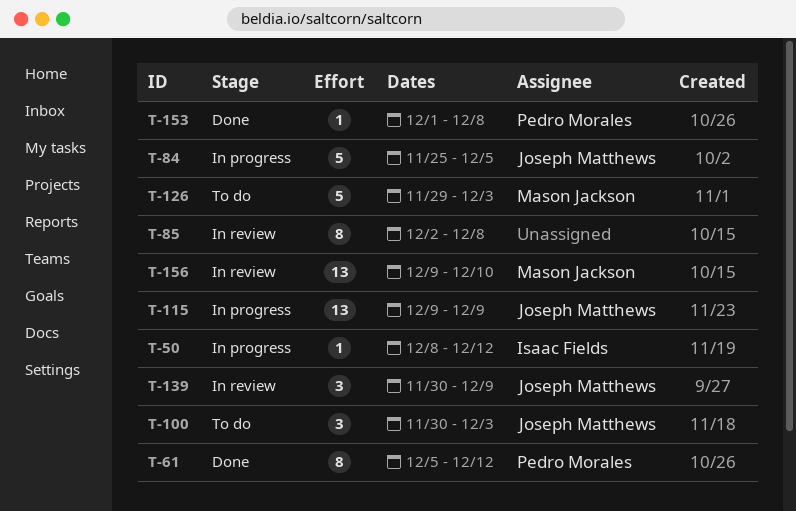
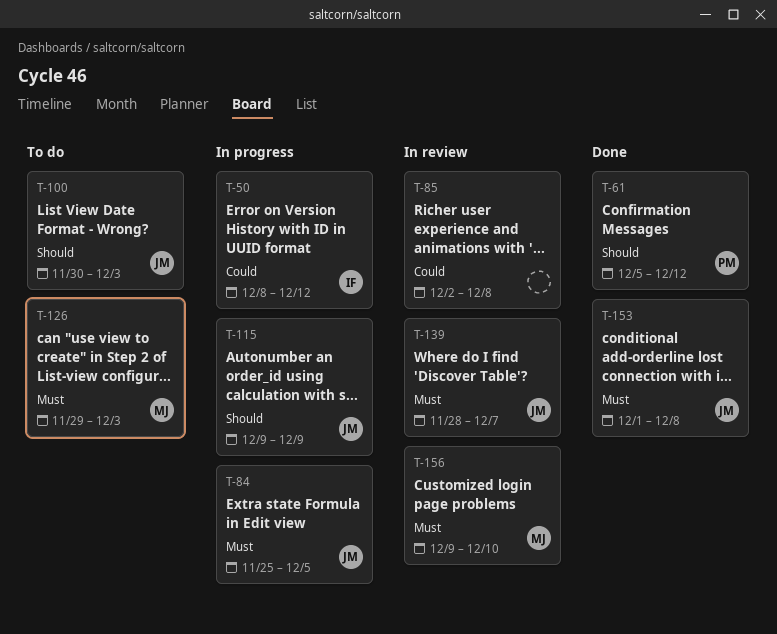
T-139, start: Nov 30 -> Nov 28
T-139, due: Dec 9 -> Dec 7
T-153, owner: Pedro Morales -> Joseph Matthews

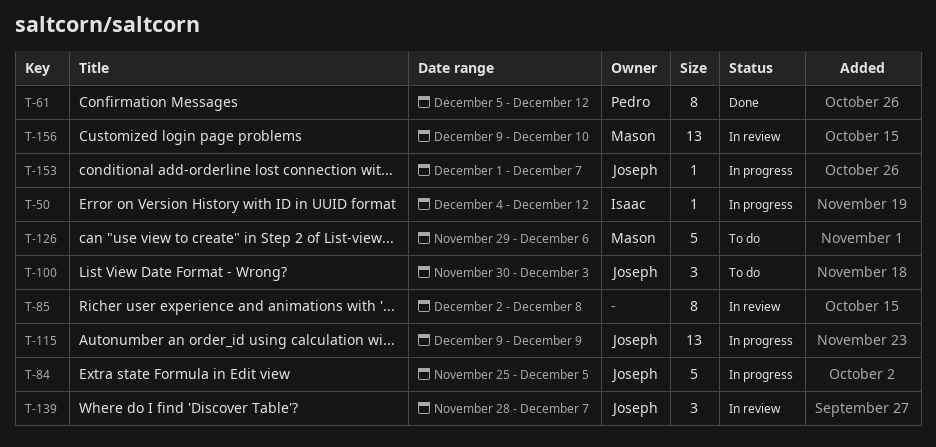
T-50, start: Dec 8 -> Dec 4
T-126, due: Dec 3 -> Dec 6
T-153, status: Done -> In progress
T-153, due: Dec 8 -> Dec 7

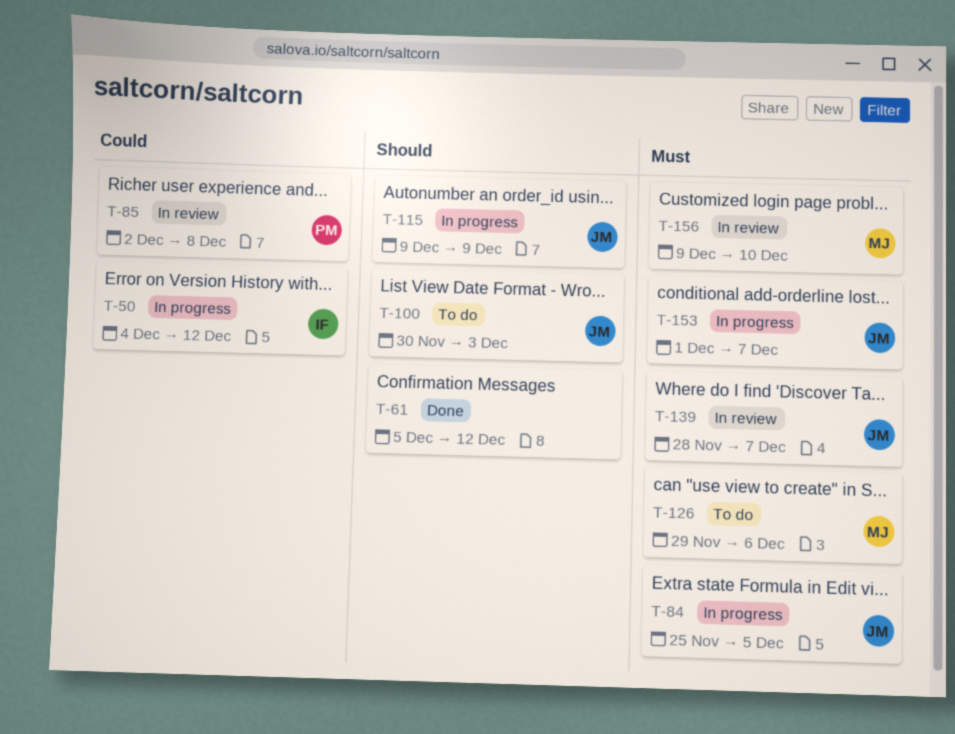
T-61, owner: Pedro -> none
T-85, owner: none -> Pedro

